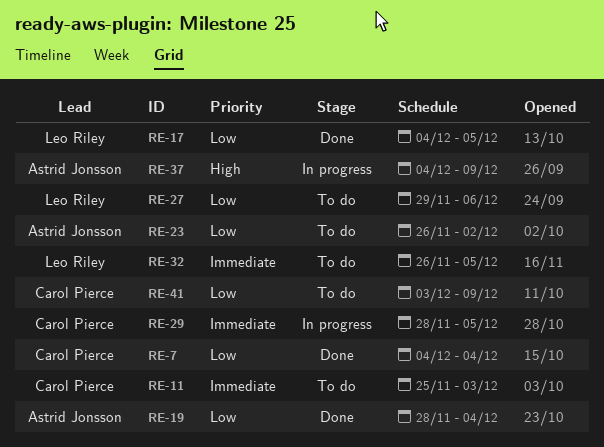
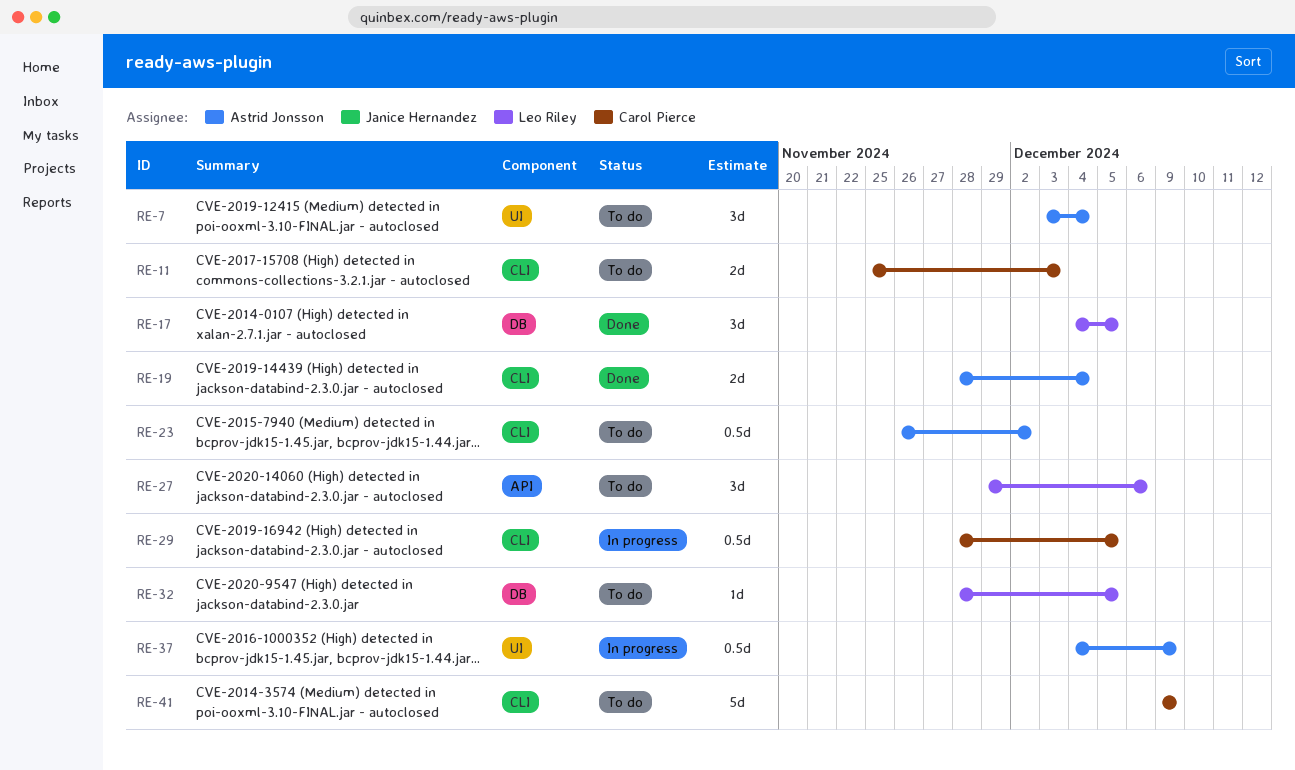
RE-7, status: Done -> To do
RE-7, owner: Carol Pierce -> Astrid Jonsson
RE-7, start: Dec 4 -> Dec 3
RE-32, start: Nov 26 -> Nov 28
RE-41, start: Dec 3 -> Dec 9

